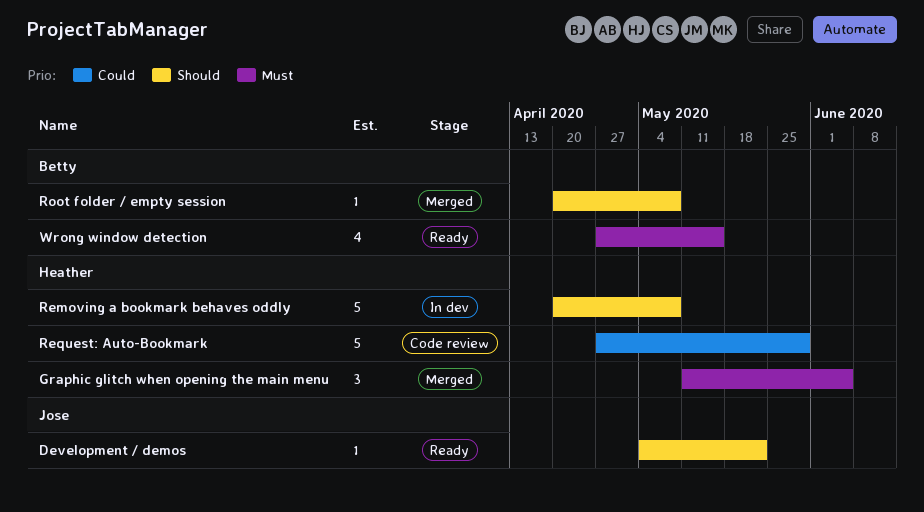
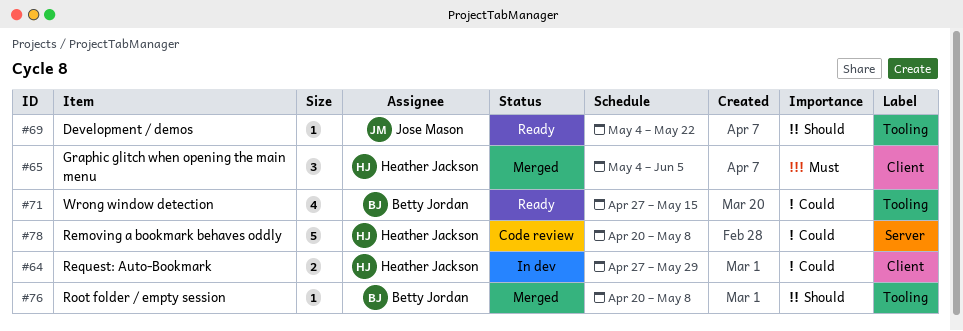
Graphic glitch when opening the main menu, start: May 11 -> May 4
Removing a bookmark behaves oddly, status: In dev -> Code review
Removing a bookmark behaves oddly, priority: Should -> Could
Request: Auto-Bookmark, status: Code review -> In dev
Request: Auto-Bookmark, estimate: 5 -> 2
Wrong window detection, priority: Must -> Could

